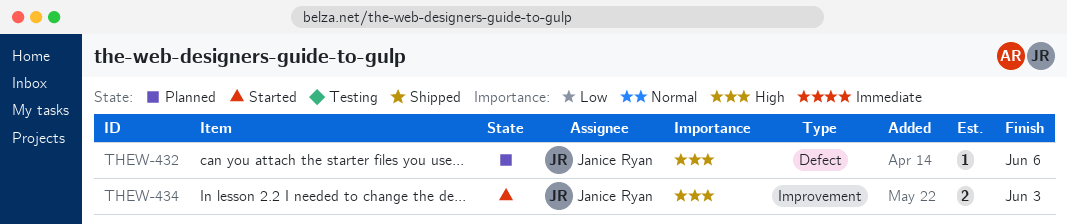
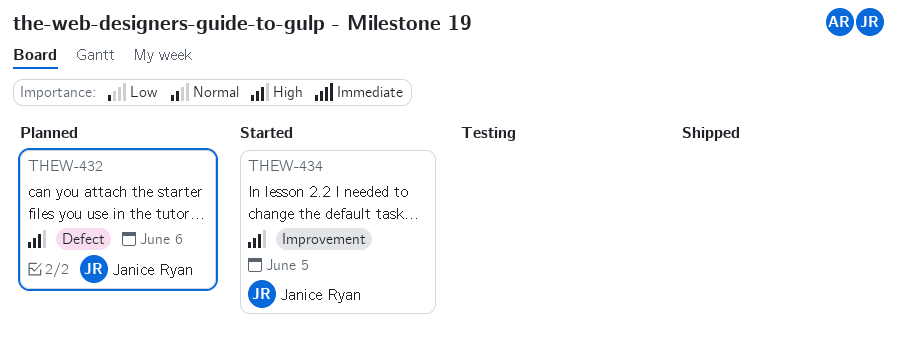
THEW-434, due: Jun 3 -> Jun 5

